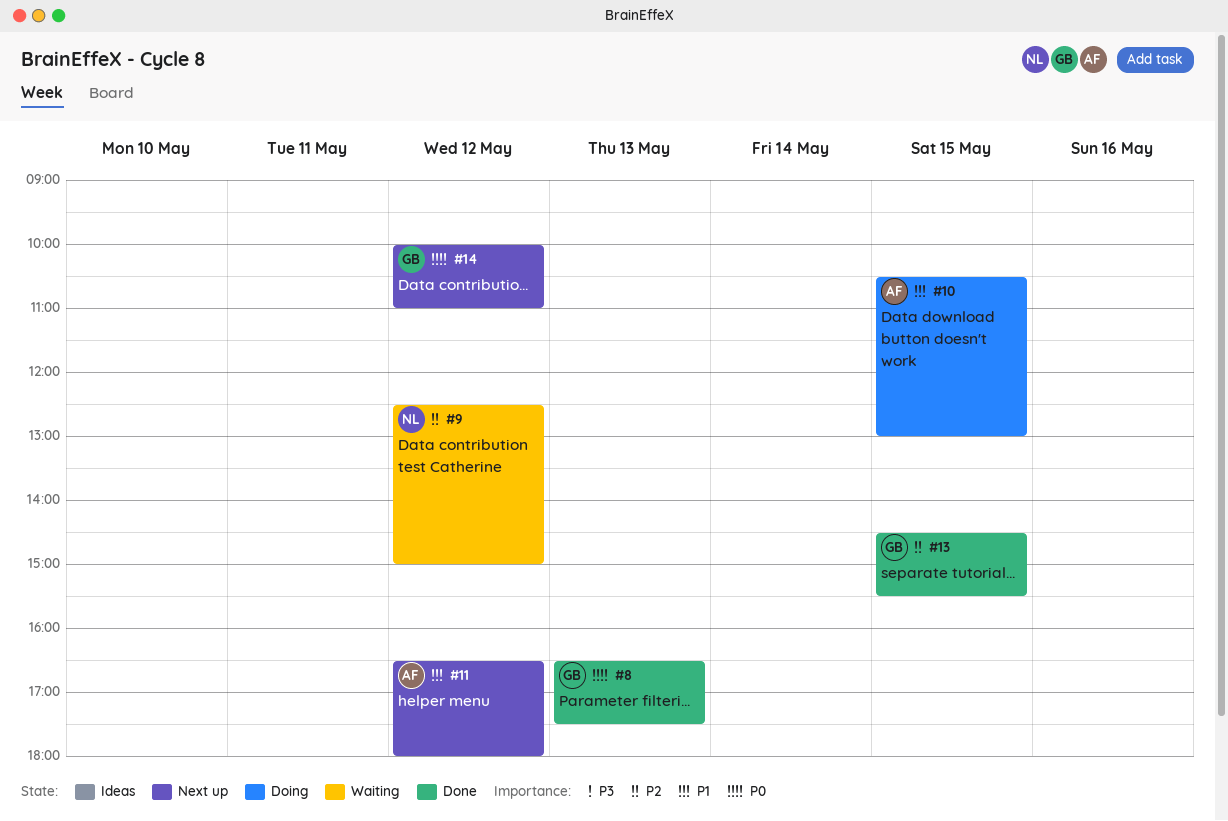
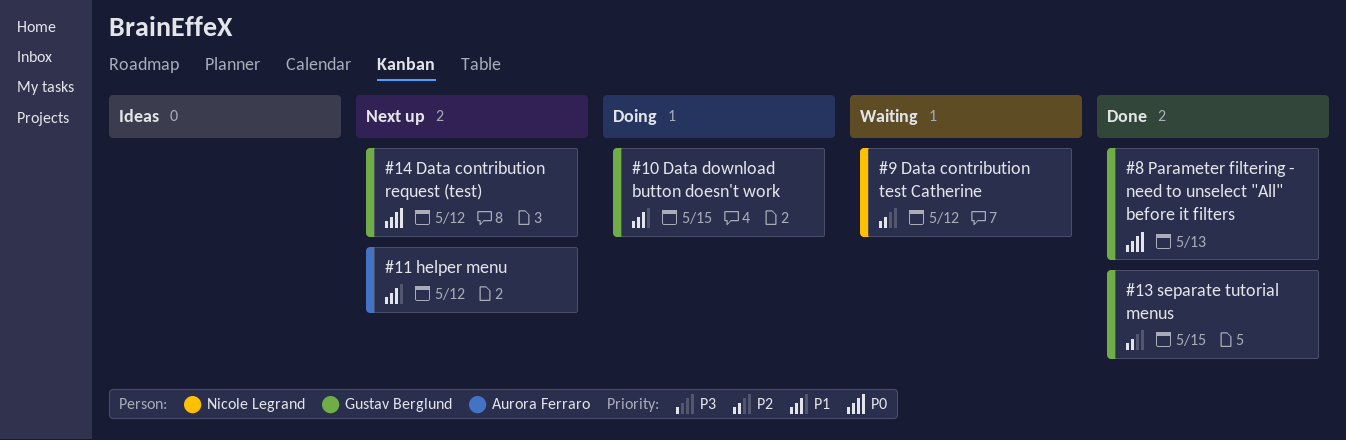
#10, owner: Aurora Ferraro -> Gustav Berglund

